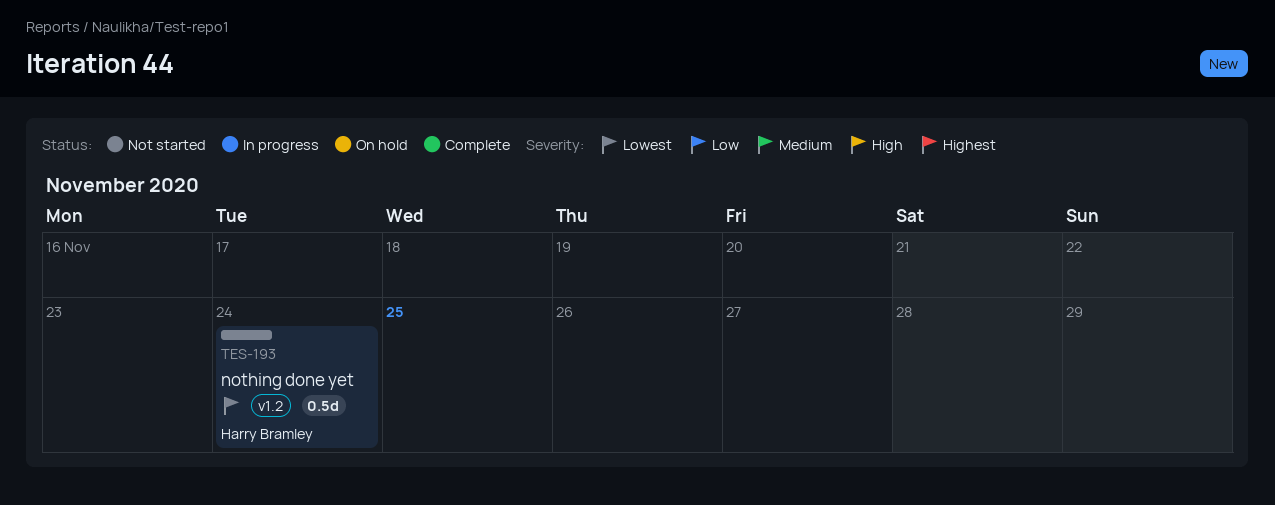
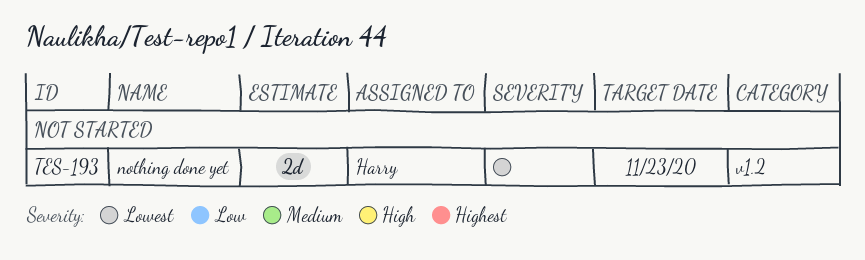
TES-193, estimate: 0.5d -> 2d
TES-193, due: Nov 24 -> Nov 23

